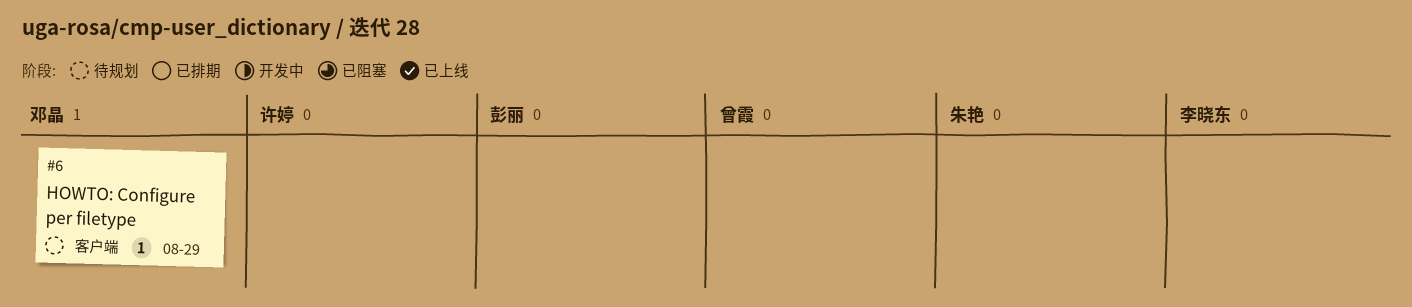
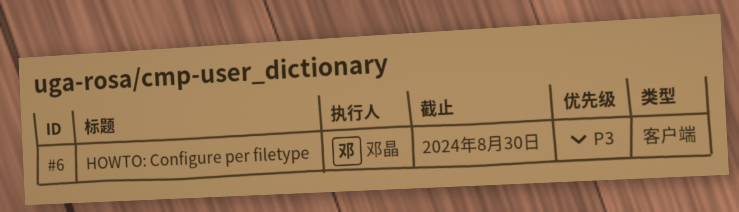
#6, due: Aug 29 -> Aug 30

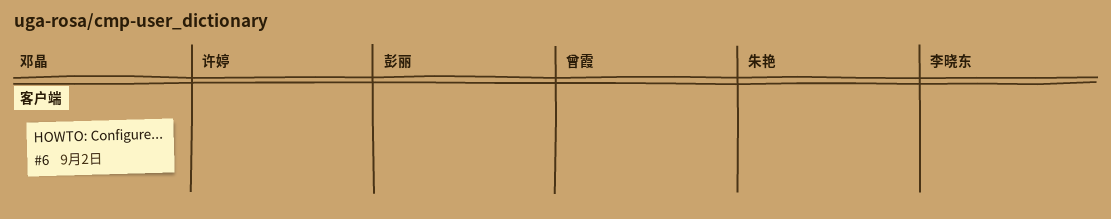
#6, due: Aug 30 -> Sep 2

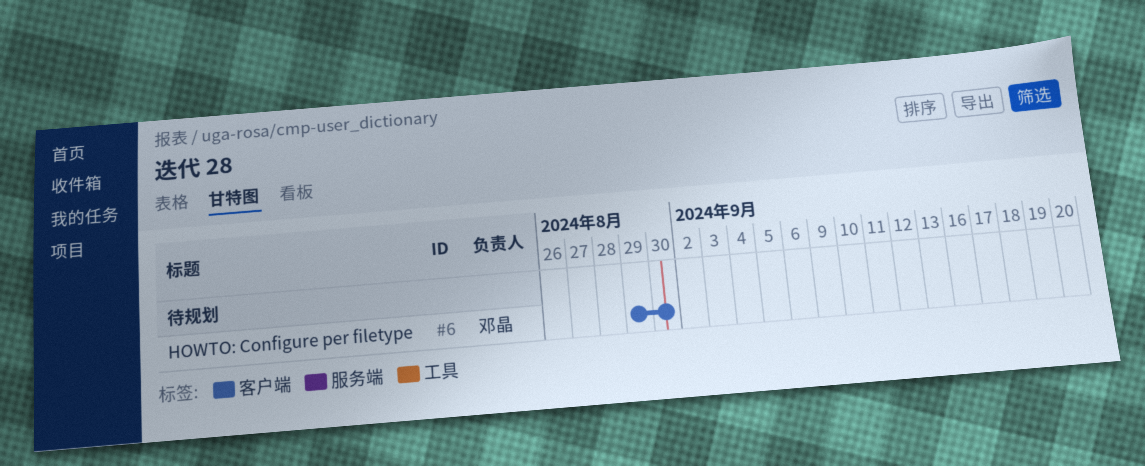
#6, due: Sep 2 -> Aug 30

